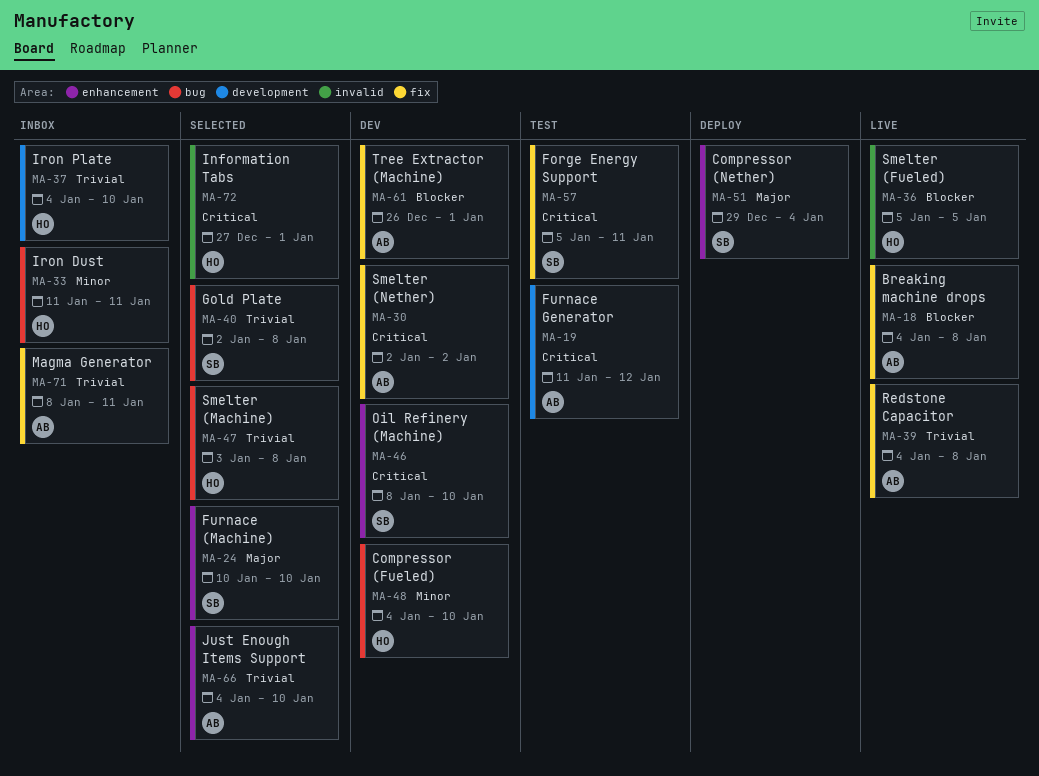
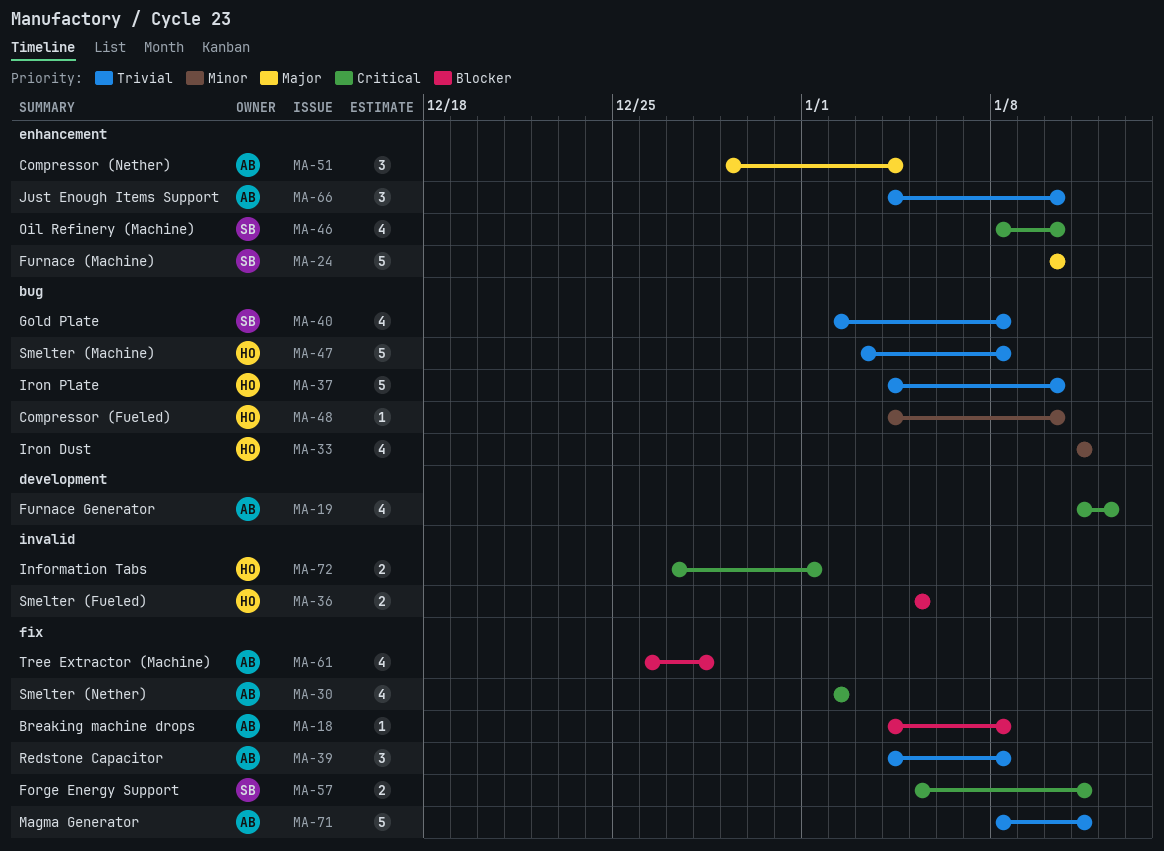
MA-37, label: development -> bug
MA-51, owner: SB -> AB
MA-61, due: Jan 1 -> Dec 28

